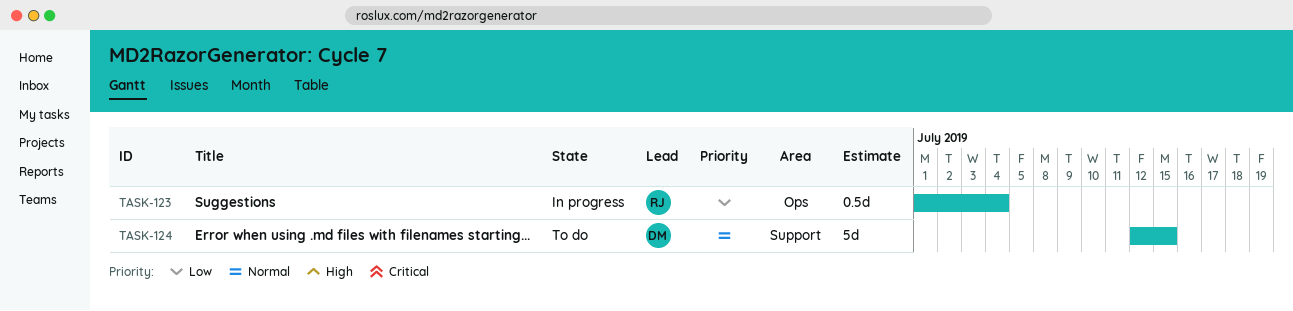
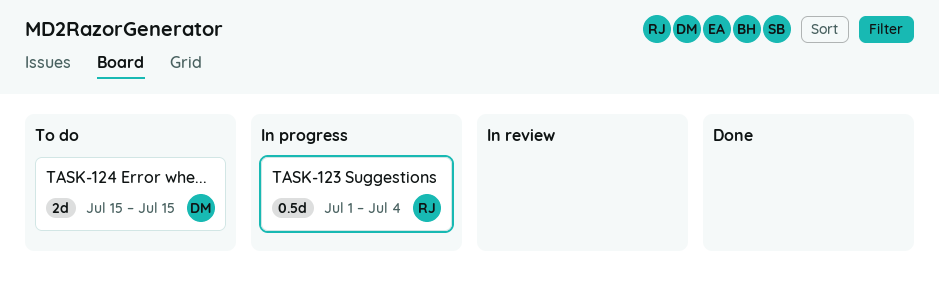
TASK-124, estimate: 5d -> 2d
TASK-124, start: Jul 12 -> Jul 15

